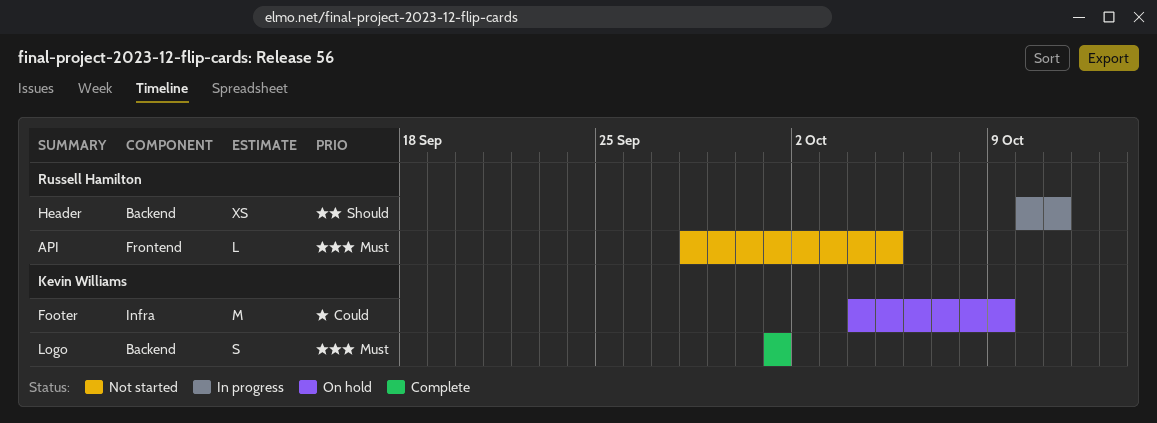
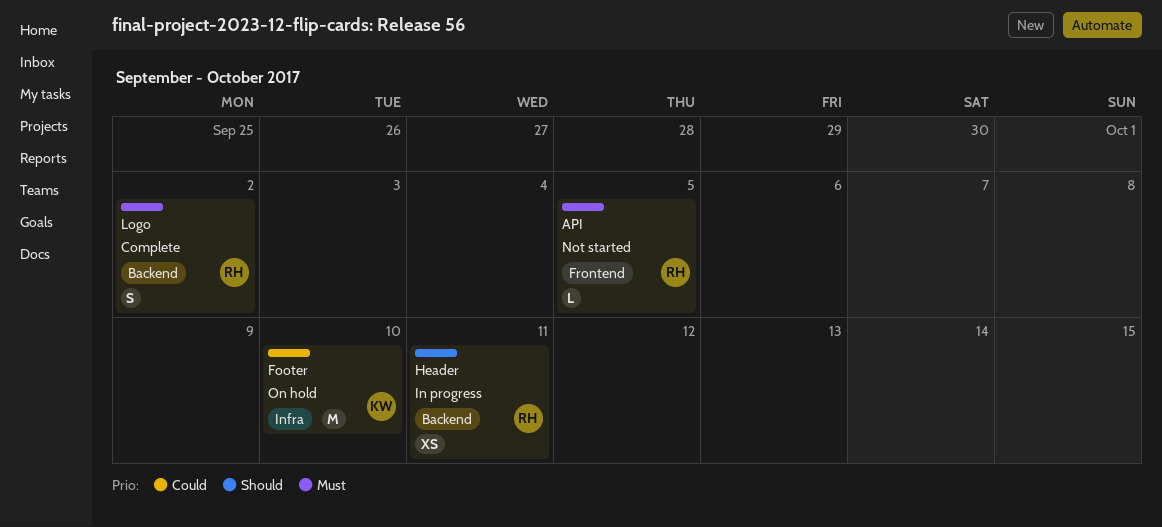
Footer, due: Oct 9 -> Oct 10
Logo, owner: Kevin Williams -> Russell Hamilton
Logo, due: Oct 1 -> Oct 2

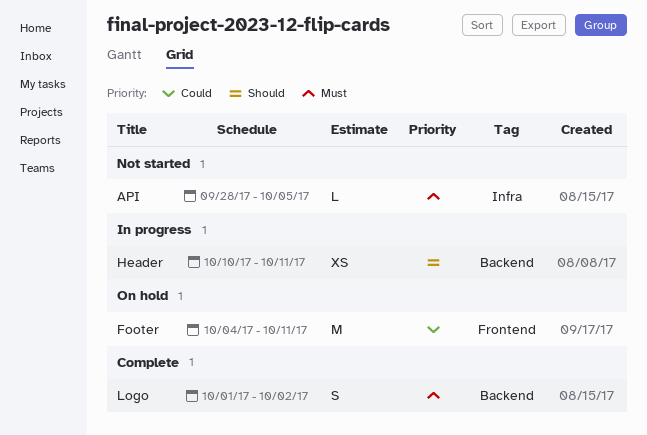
API, label: Frontend -> Infra
Footer, label: Infra -> Frontend
Footer, due: Oct 10 -> Oct 11

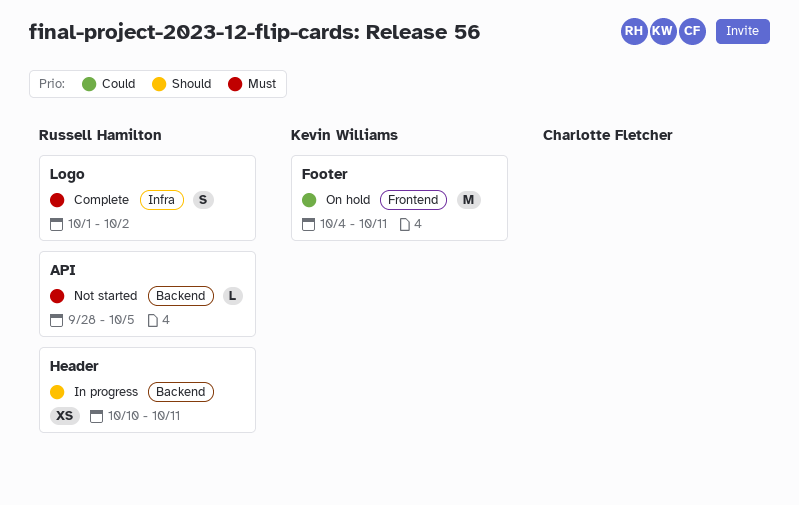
API, label: Infra -> Backend
Logo, label: Backend -> Infra

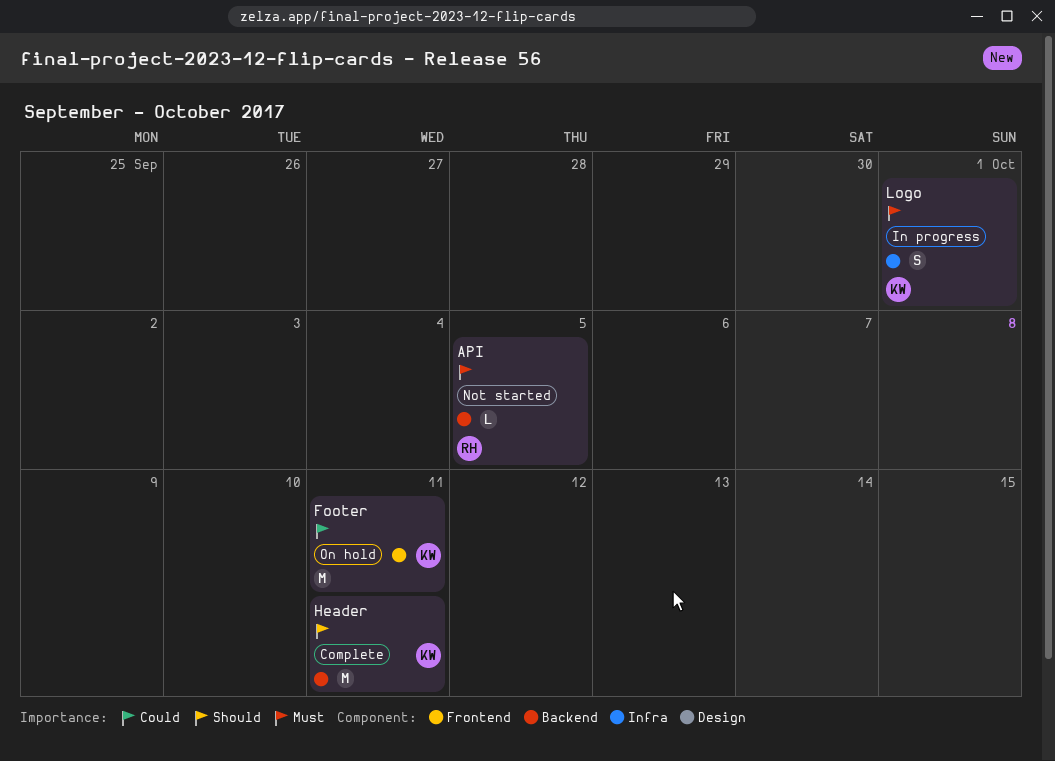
Header, status: In progress -> Complete
Header, owner: Russell Hamilton -> Kevin Williams
Header, estimate: XS -> M
Logo, status: Complete -> In progress
Logo, owner: Russell Hamilton -> Kevin Williams
Logo, due: Oct 2 -> Oct 1

